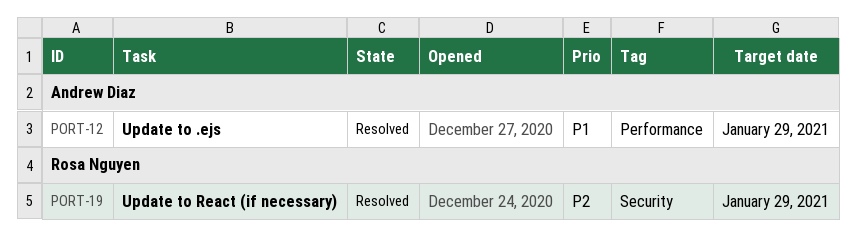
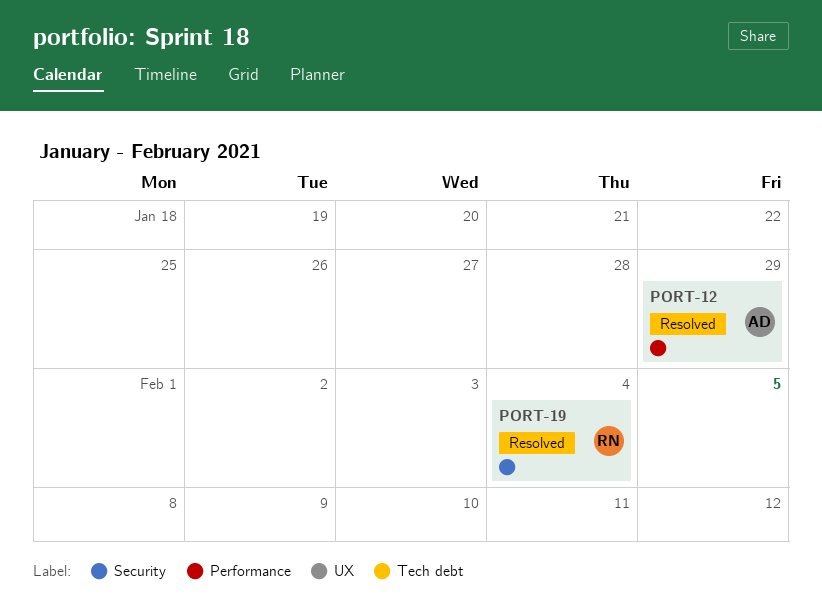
PORT-19, due: Jan 29 -> Feb 4

